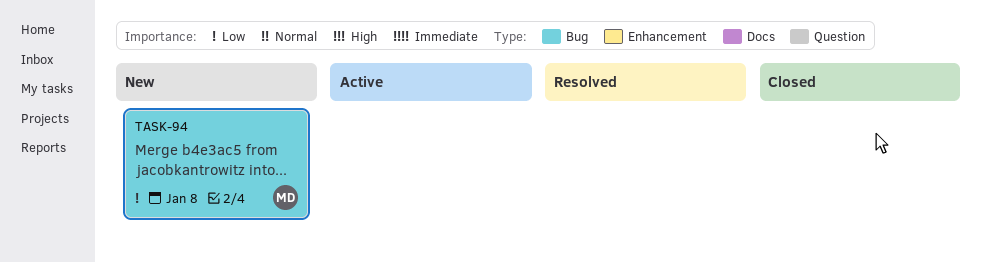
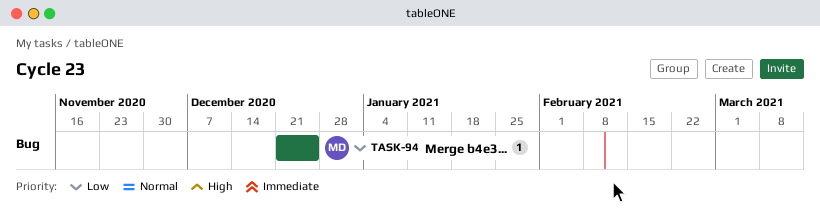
TASK-94, due: Jan 8 -> Dec 25

